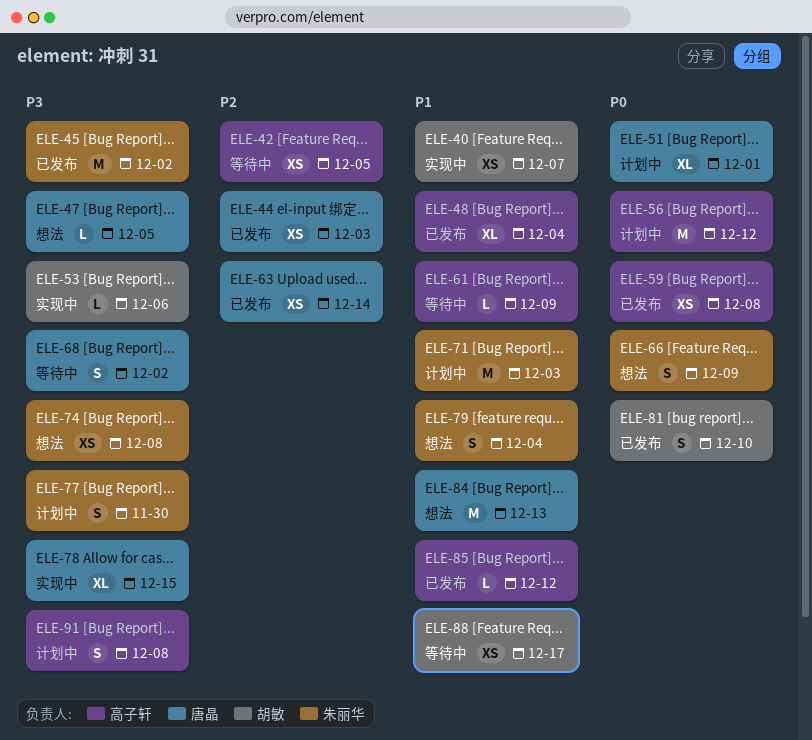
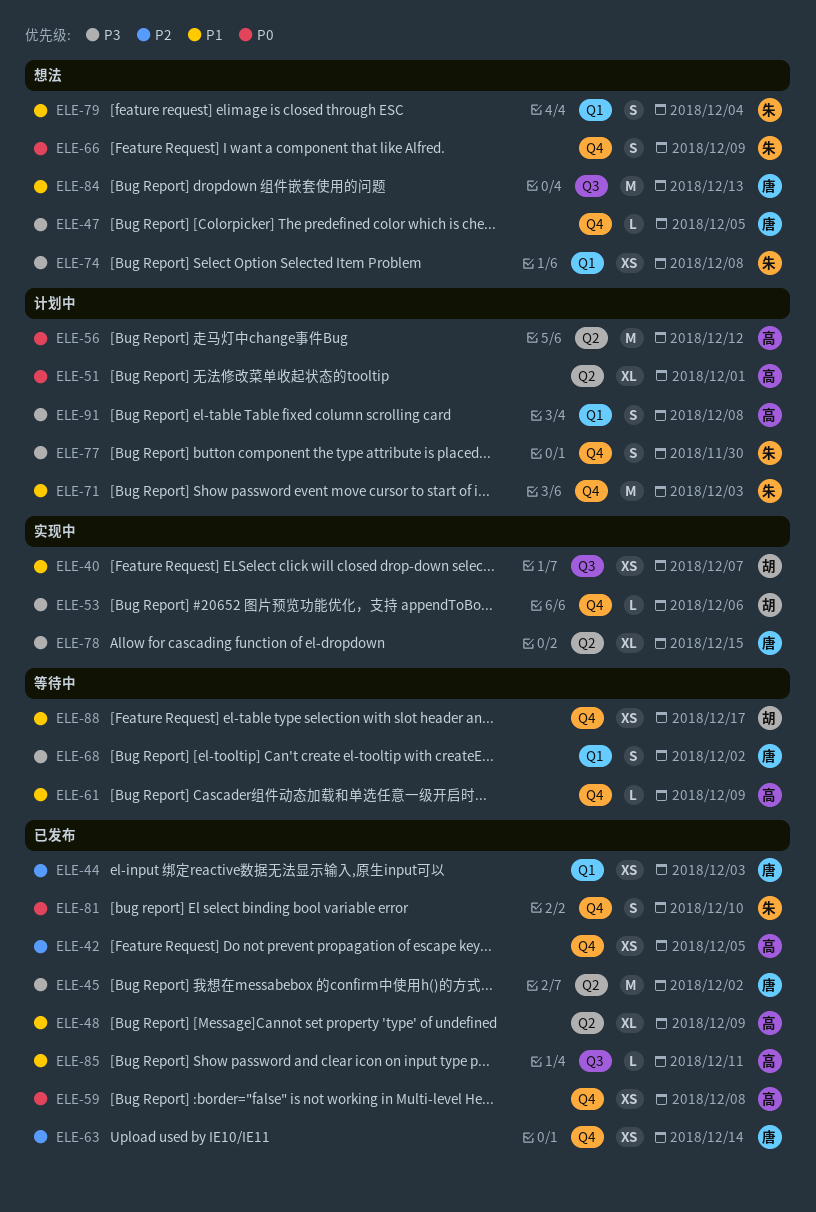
ELE-42, status: 等待中 -> 已发布
ELE-45, owner: 朱丽华 -> 唐晶
ELE-48, due: Dec 4 -> Dec 9
ELE-51, owner: 唐晶 -> 高子轩
ELE-81, owner: 胡敏 -> 朱丽华
ELE-85, due: Dec 12 -> Dec 11

